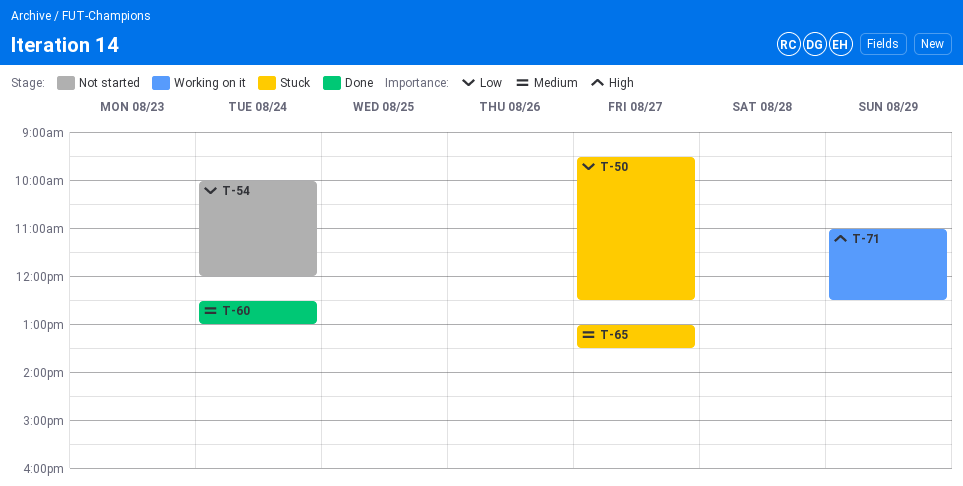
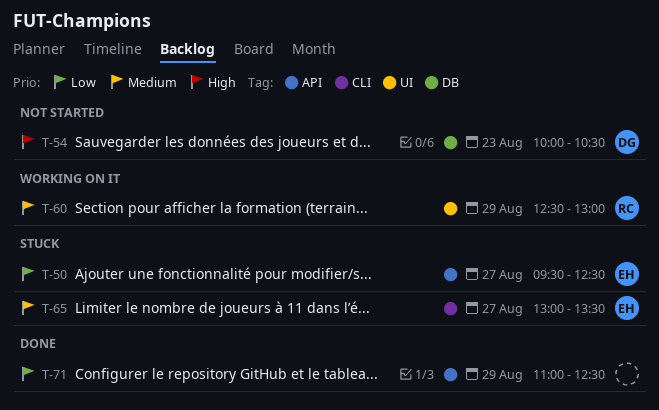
T-54, priority: Low -> High
T-54, day: Aug 24 -> Aug 23
T-54, ends: 12:00 -> 10:30
T-60, status: Done -> Working on it
T-60, day: Aug 24 -> Aug 29
T-71, status: Working on it -> Done
T-71, priority: High -> Low

